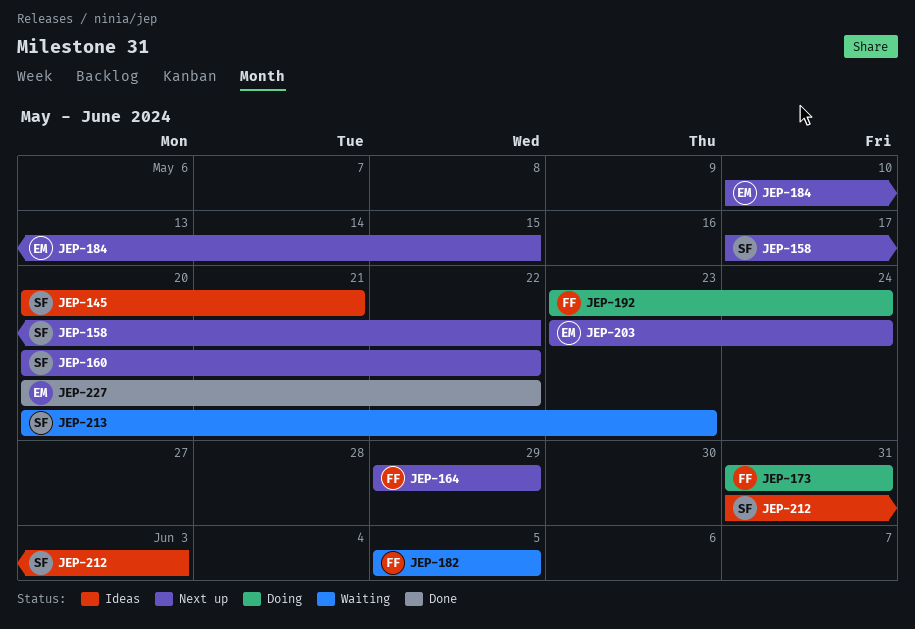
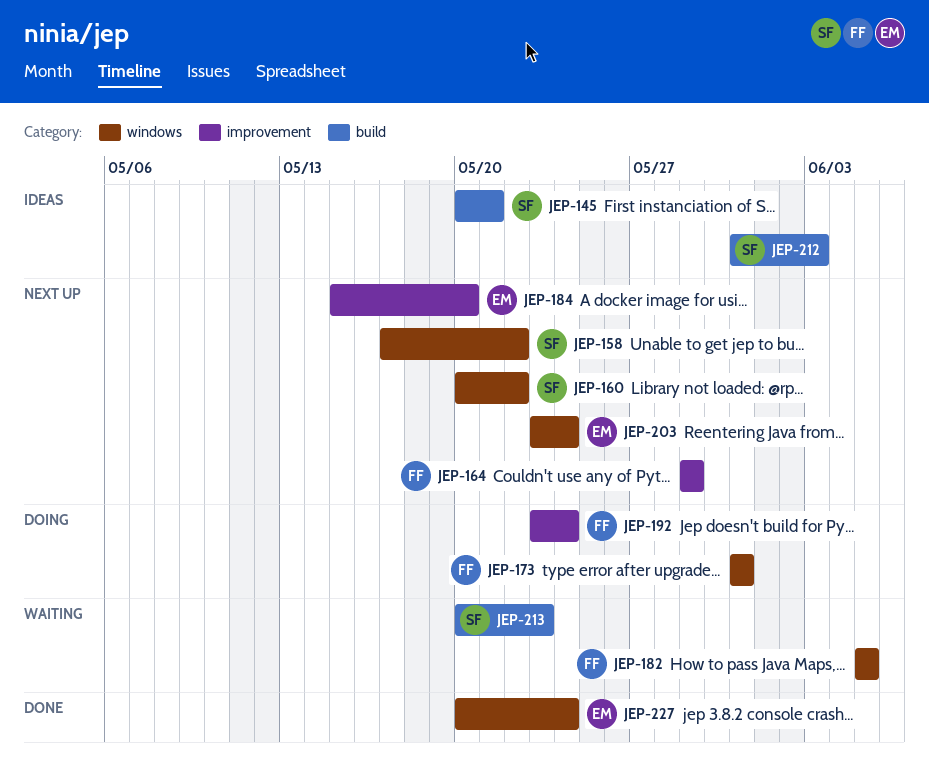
JEP-184, start: May 10 -> May 15
JEP-184, due: May 15 -> May 20
JEP-227, due: May 22 -> May 24

